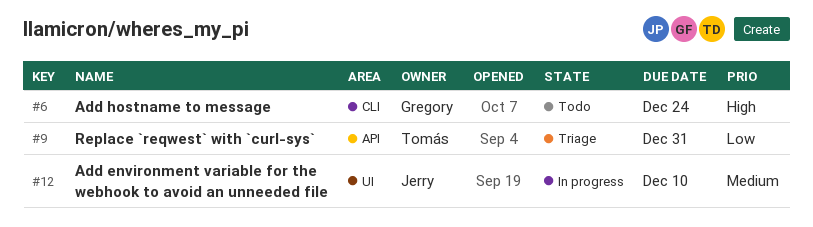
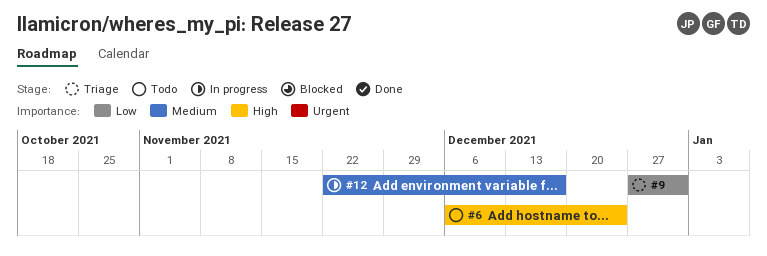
#12, due: Dec 10 -> Dec 17

